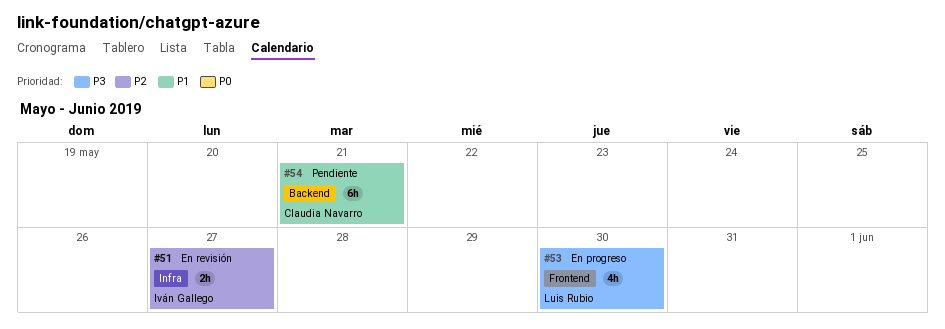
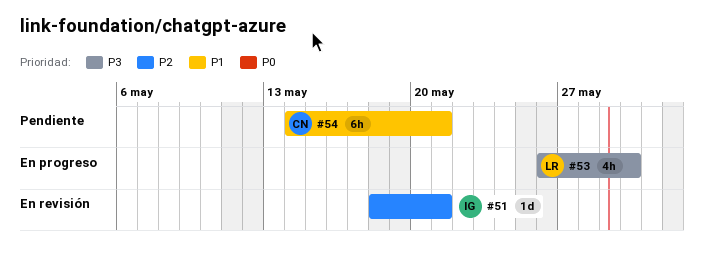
#51, estimate: 2h -> 1d
#51, due: May 27 -> May 21

